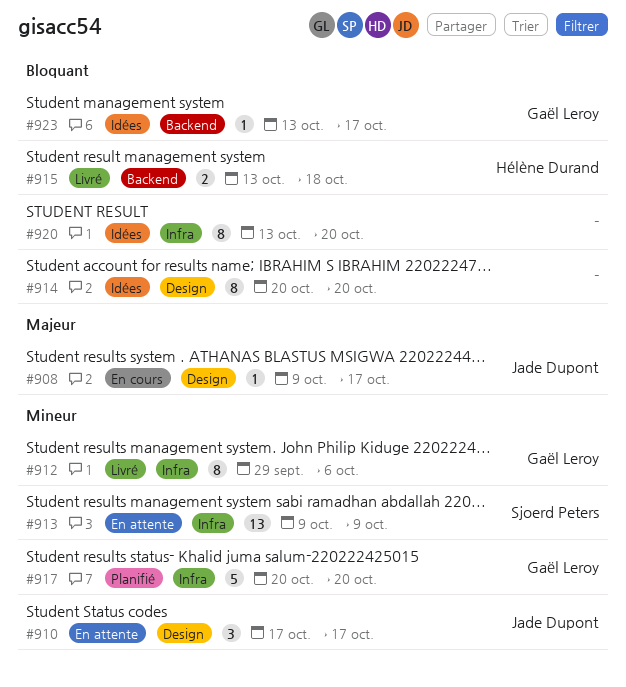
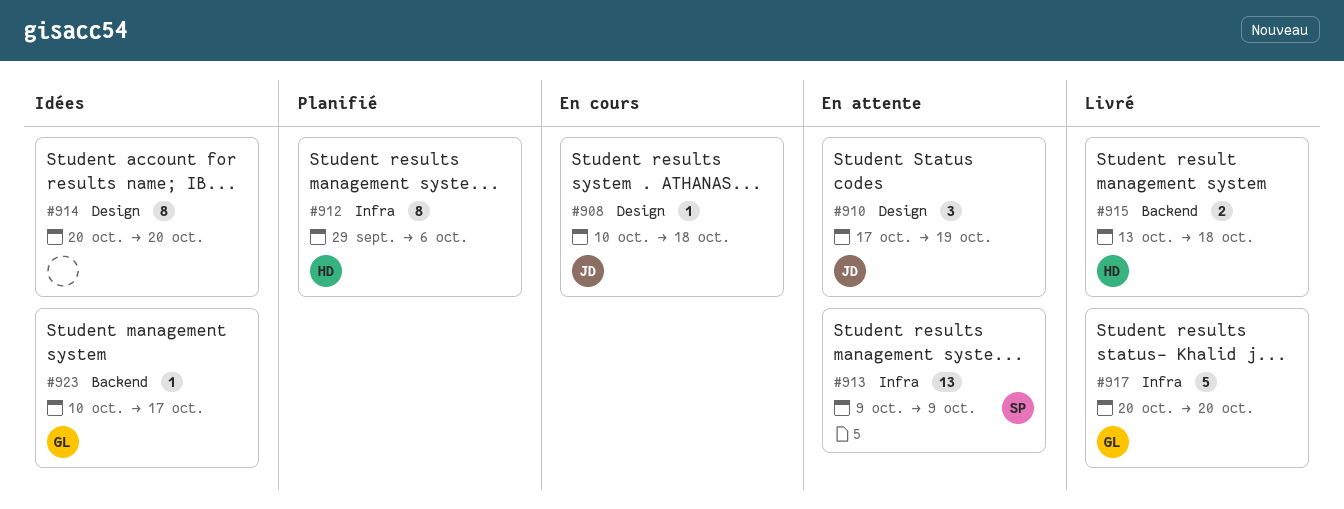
#908, start: Oct 9 -> Oct 10
#908, due: Oct 17 -> Oct 18
#910, due: Oct 17 -> Oct 19
#912, status: Livré -> Planifié
#912, owner: Gaël Leroy -> Hélène Durand
#917, status: Planifié -> Livré
#920: present -> none
#923, start: Oct 13 -> Oct 10

